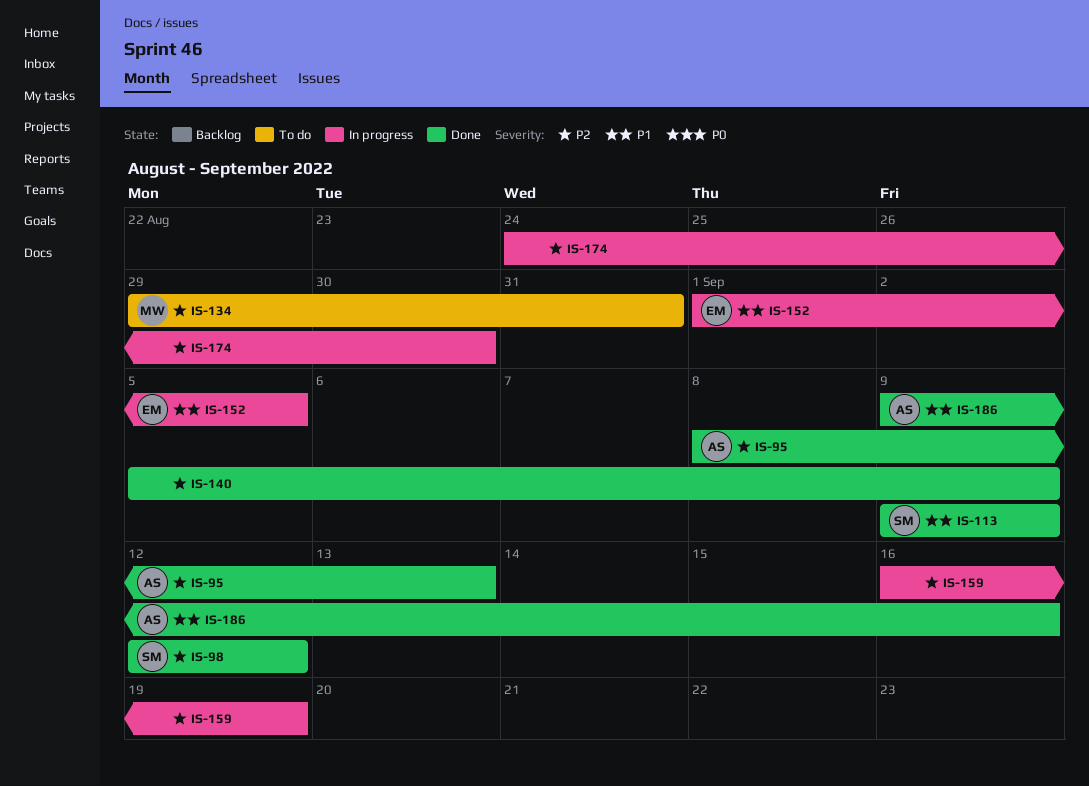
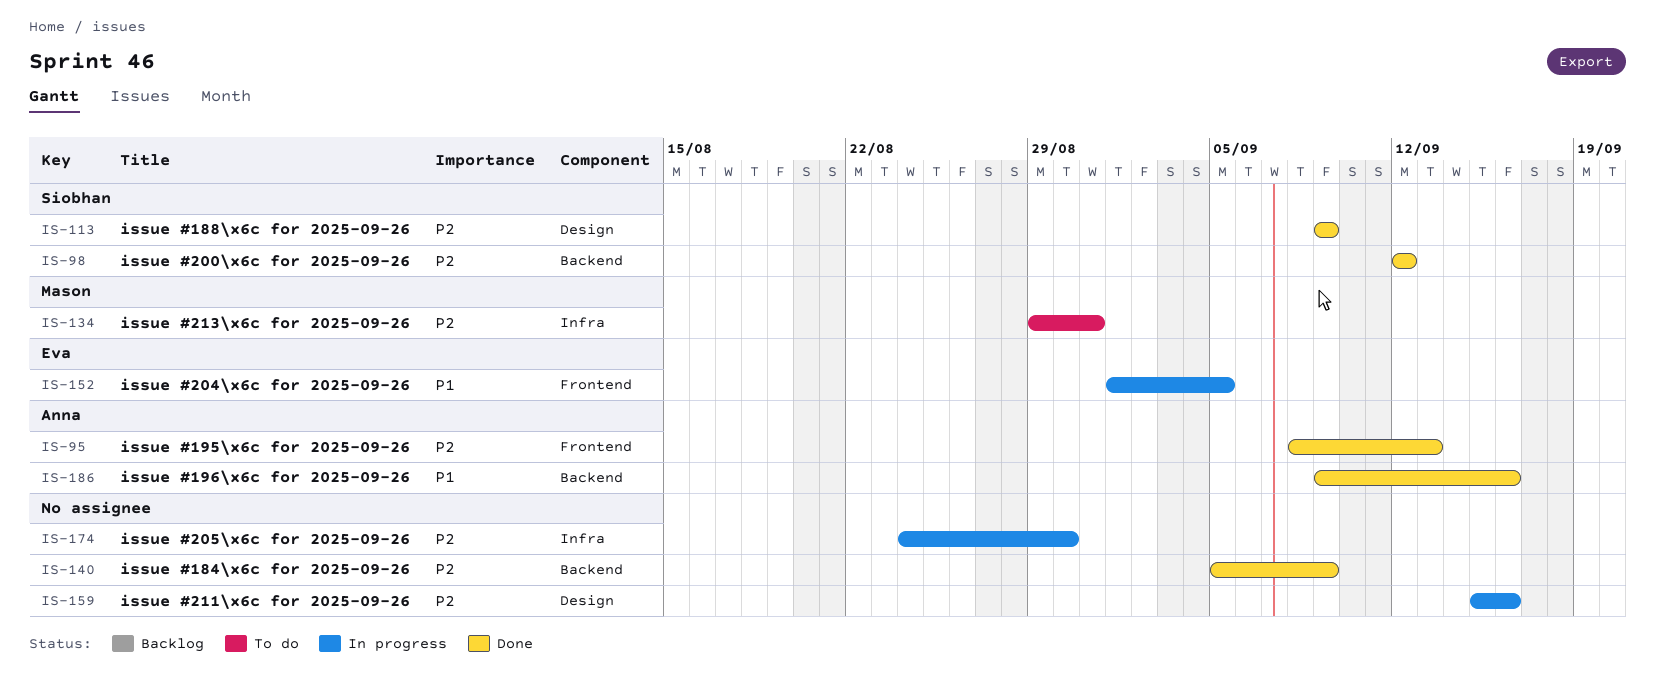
IS-113, priority: P1 -> P2
IS-159, start: Sep 16 -> Sep 15
IS-159, due: Sep 19 -> Sep 16

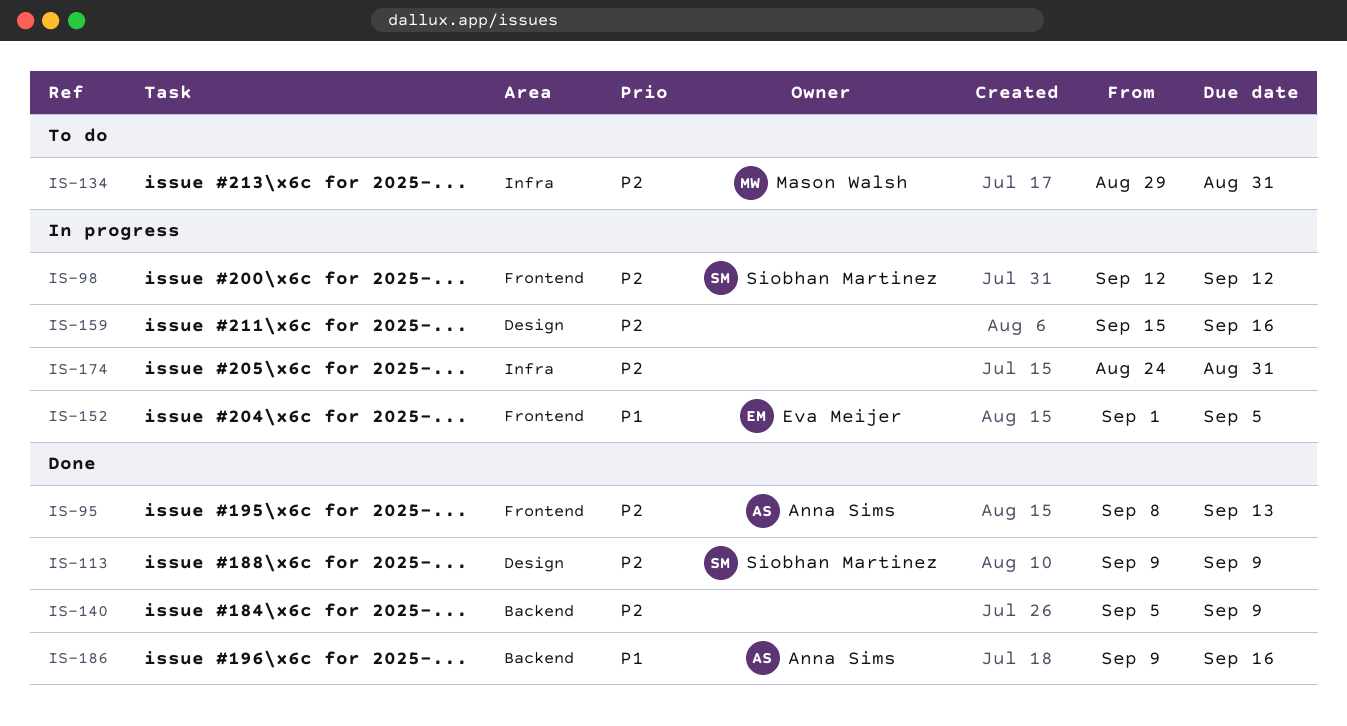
IS-98, status: Done -> In progress
IS-98, label: Backend -> Frontend
IS-174, due: Aug 30 -> Aug 31

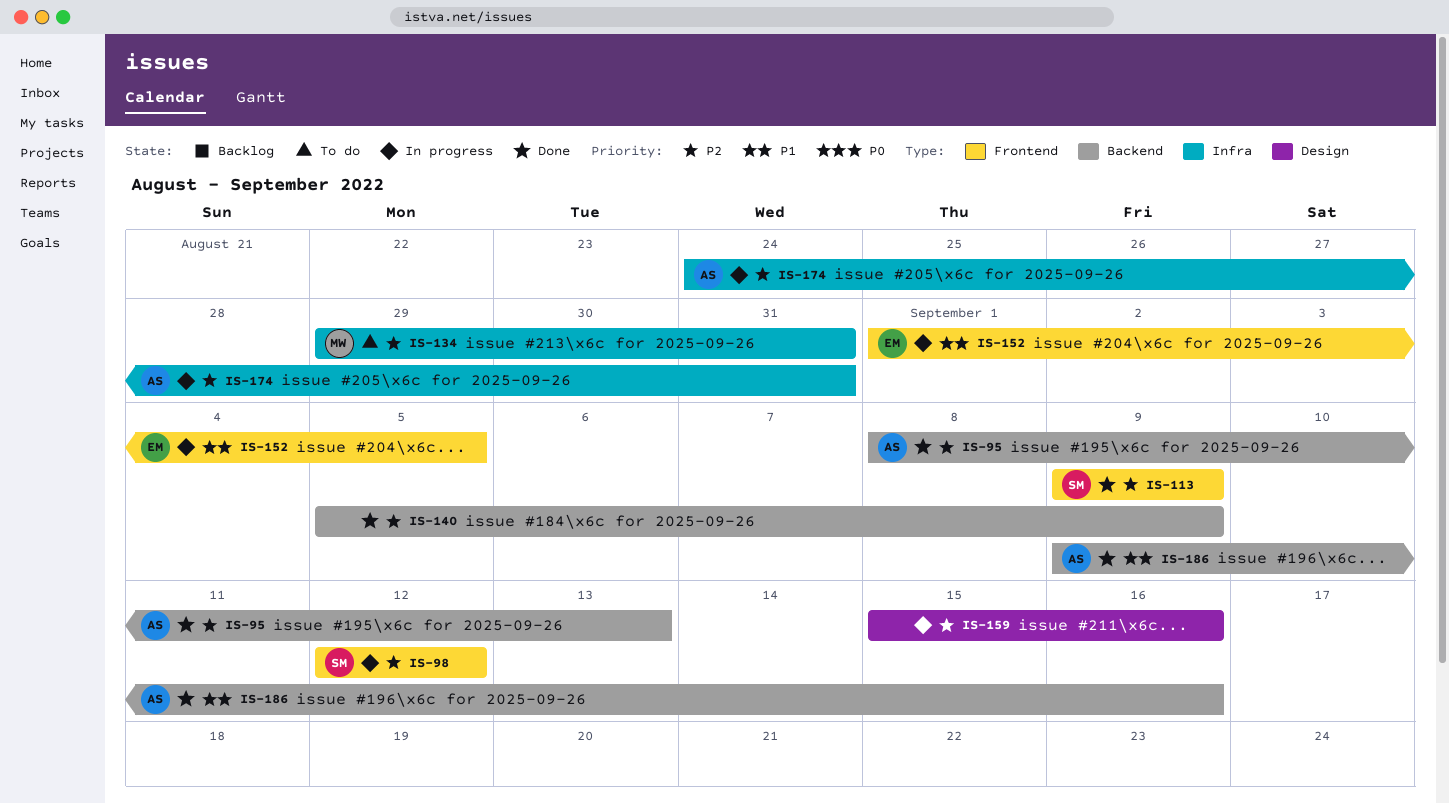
IS-95, label: Frontend -> Backend
IS-113, label: Design -> Frontend
IS-174, owner: none -> Anna Sims

